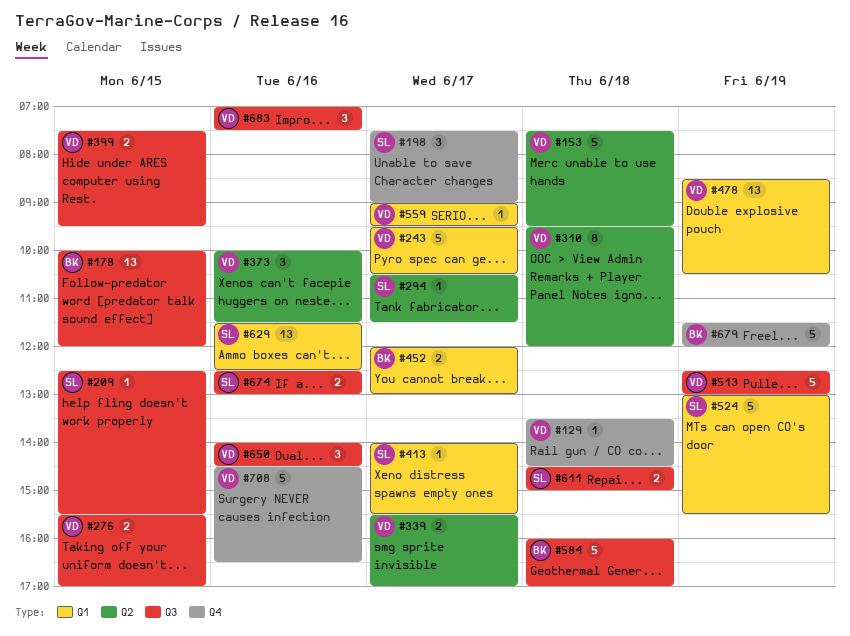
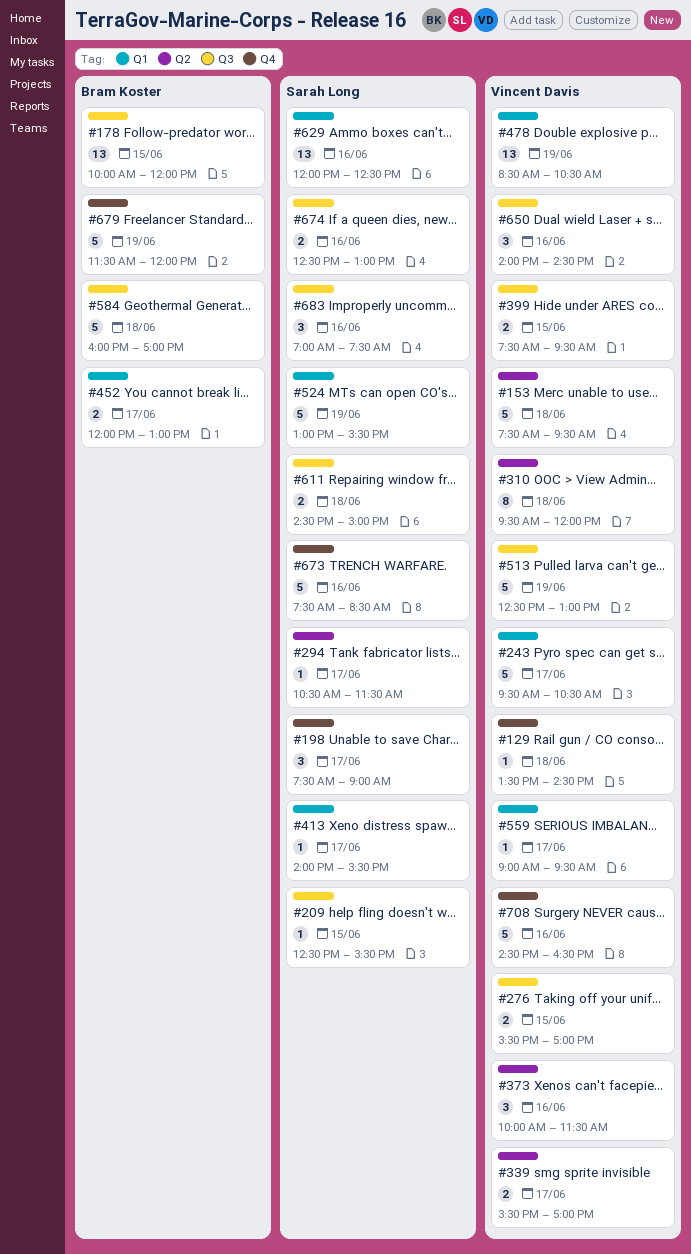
#629, begins: 11:30 -> 12:00
#673: none -> present
#683, owner: Vincent Davis -> Sarah Long

